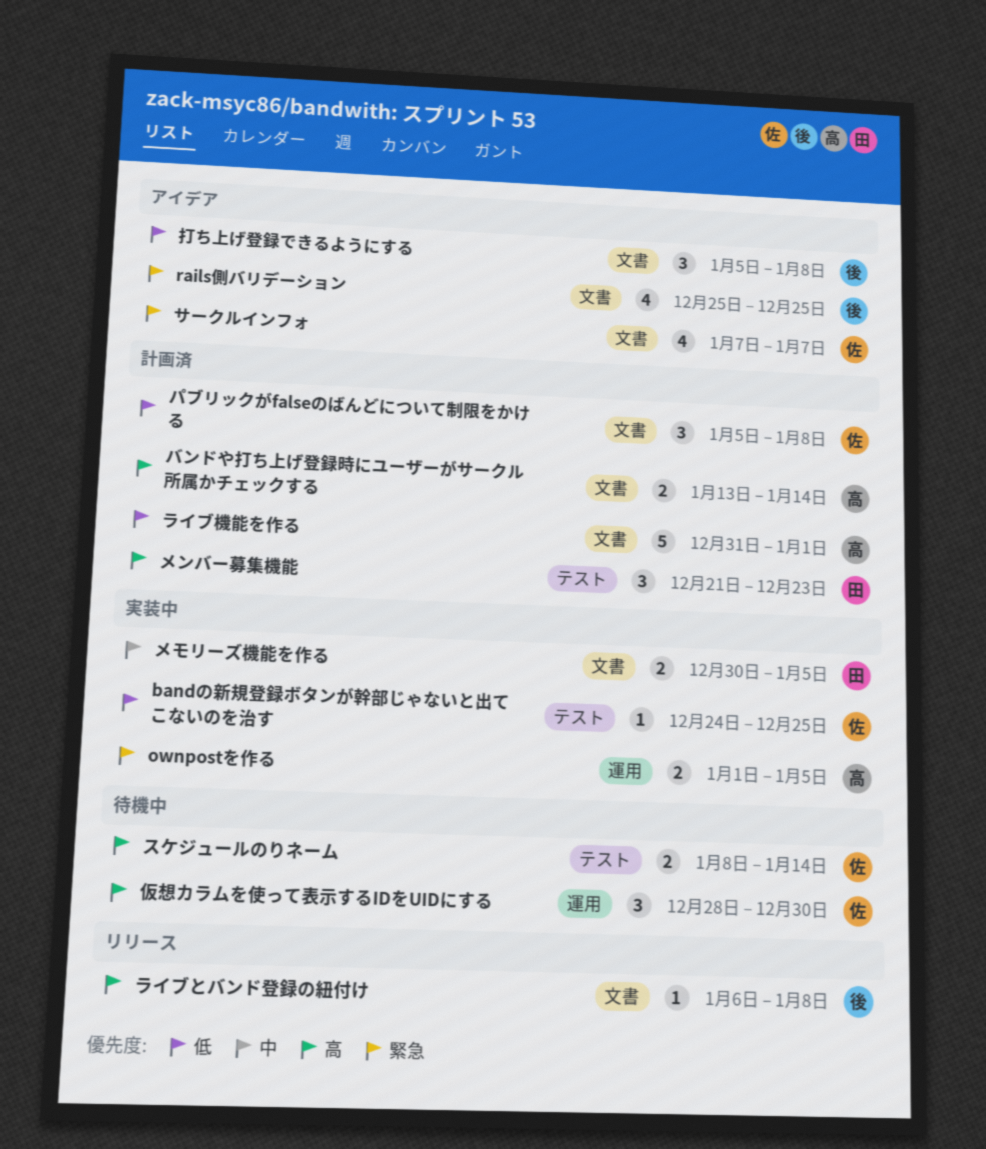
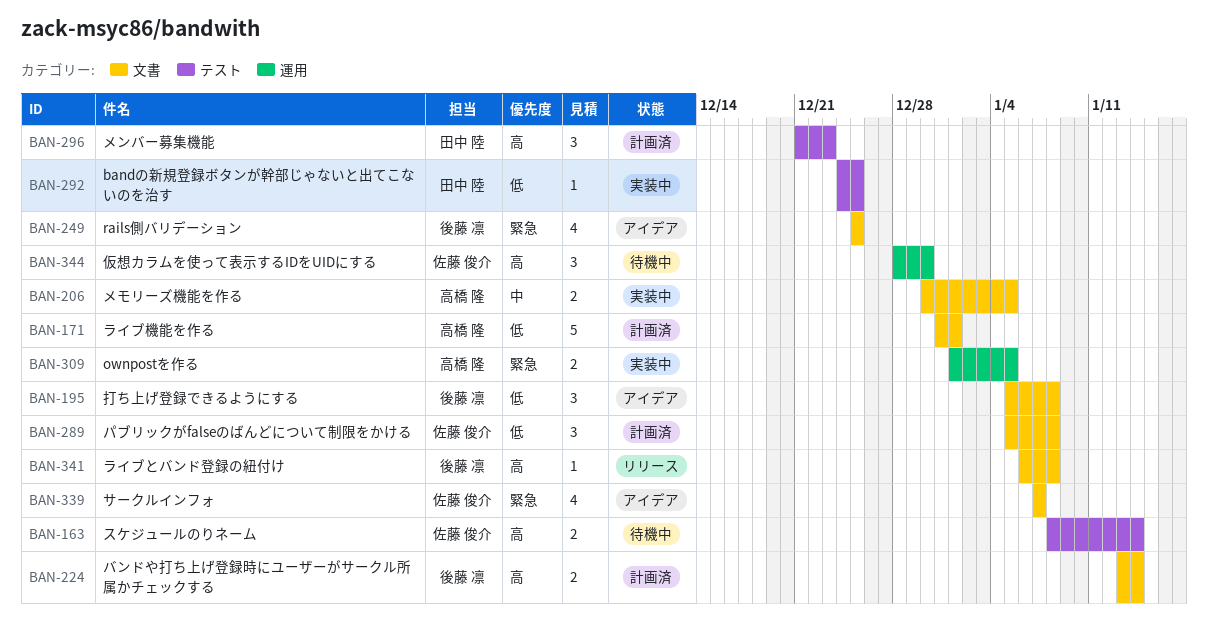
bandの新規登録ボタンが幹部じゃないと出てこないのを治す, owner: 佐藤 俊介 -> 田中 陸
バンドや打ち上げ登録時にユーザーがサークル所属かチェックする, owner: 高橋 隆 -> 後藤 凛
メモリーズ機能を作る, owner: 田中 陸 -> 高橋 隆

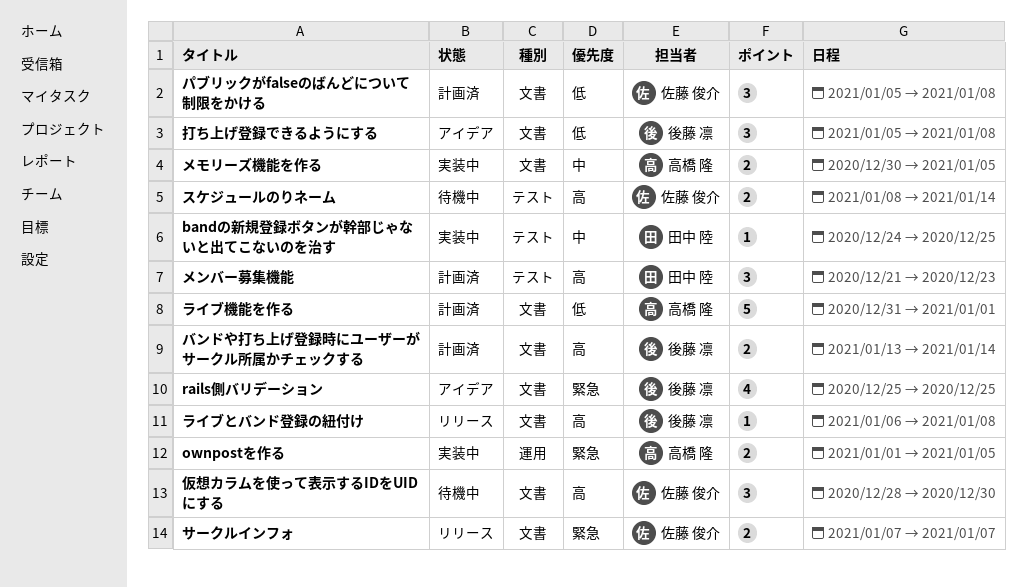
bandの新規登録ボタンが幹部じゃないと出てこないのを治す, priority: 低 -> 中
サークルインフォ, status: アイデア -> リリース
サークルインフォ, estimate: 4 -> 2
仮想カラムを使って表示するIDをUIDにする, label: 運用 -> 文書

